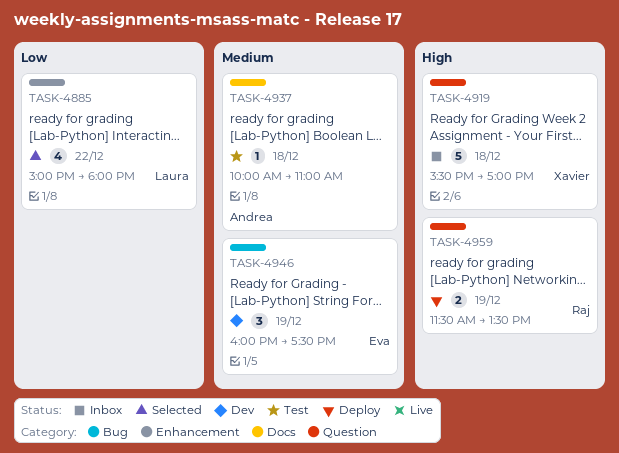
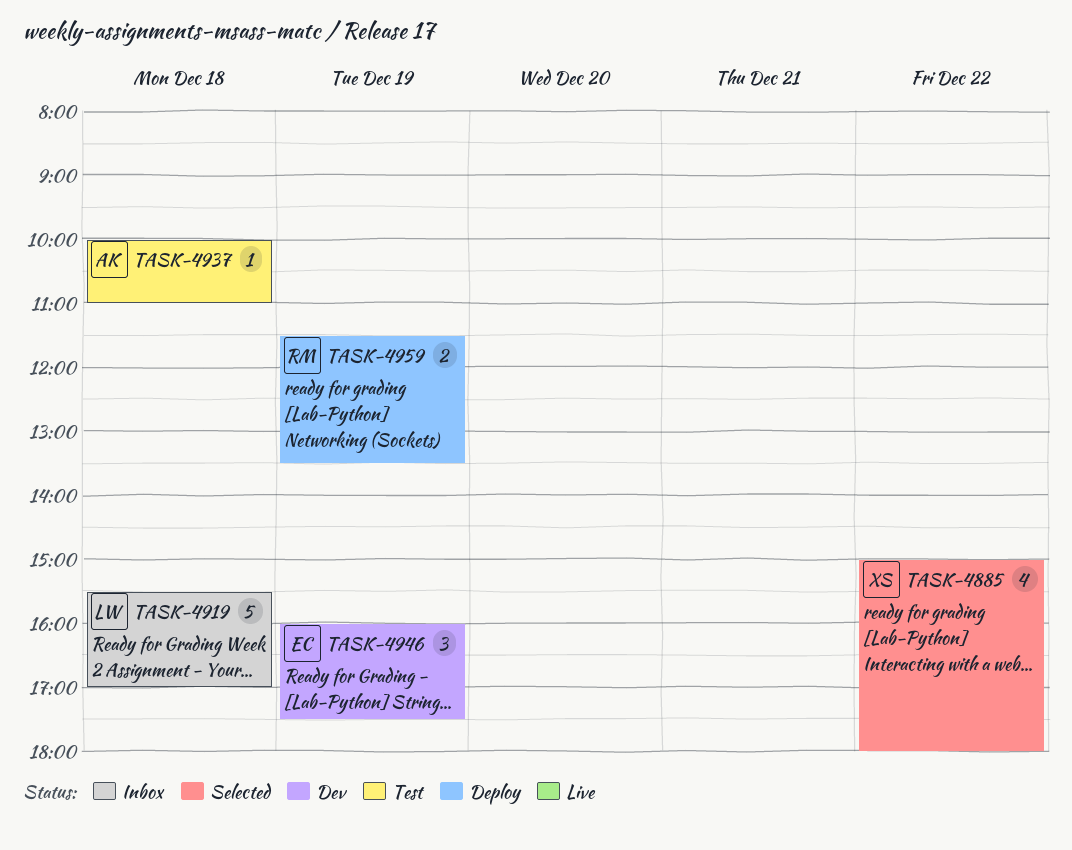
TASK-4885, owner: Laura -> Xavier
TASK-4919, owner: Xavier -> Laura

